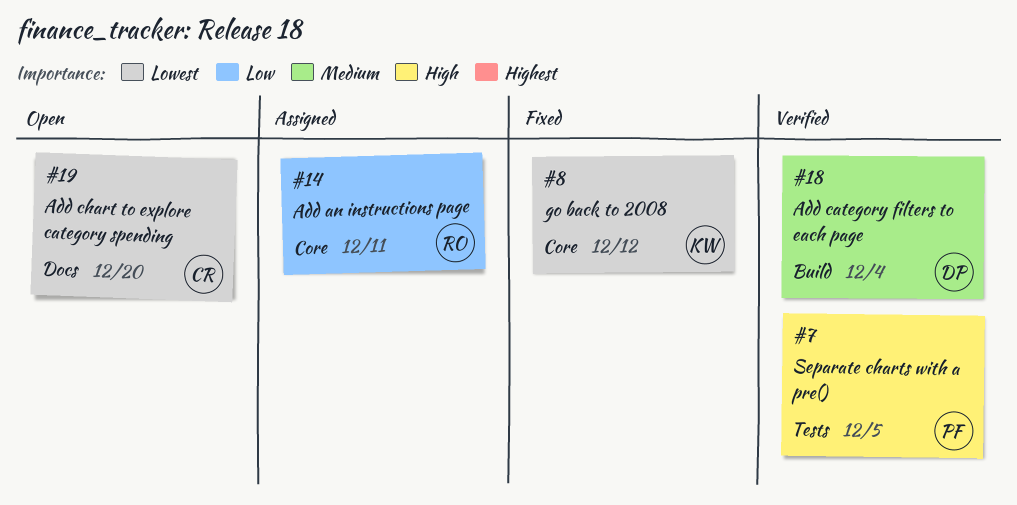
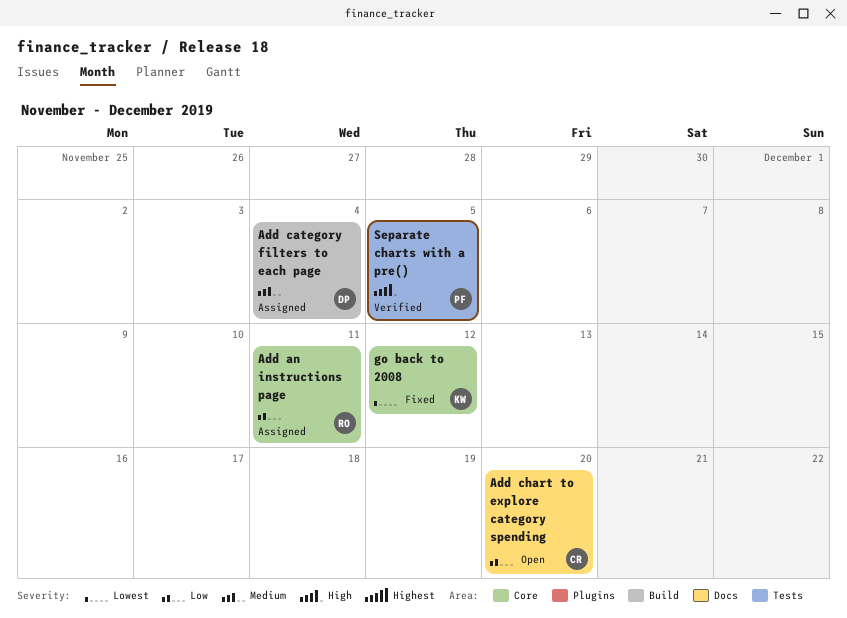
Add category filters to each page, status: Verified -> Assigned
Add chart to explore category spending, priority: Lowest -> Low

